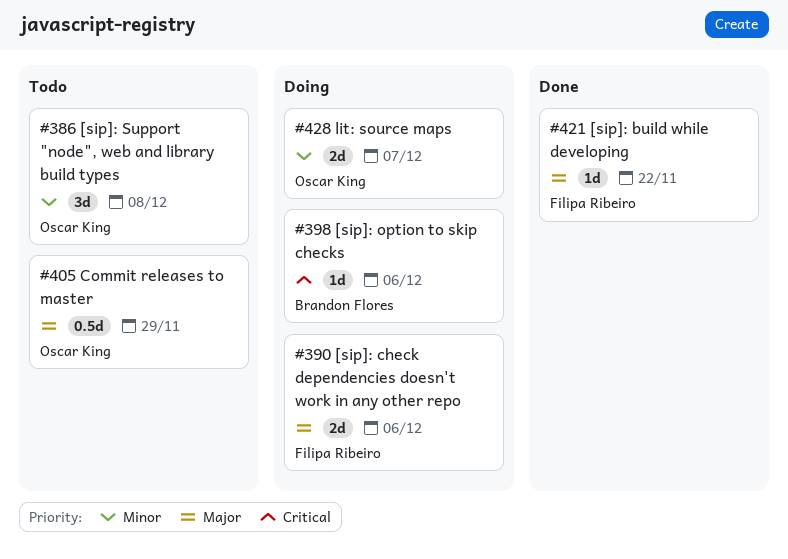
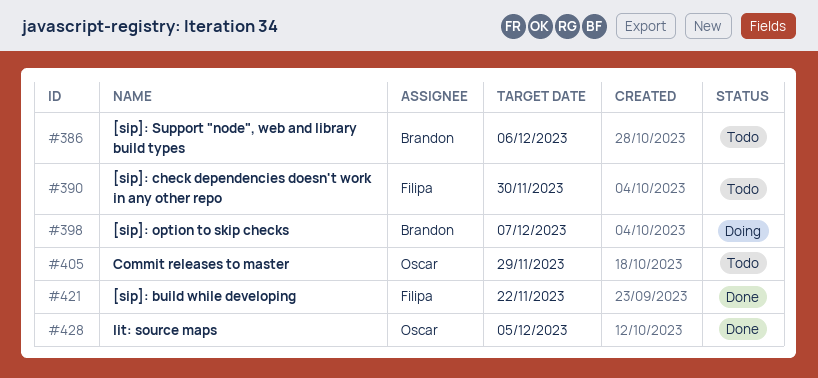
#386, owner: Oscar King -> Brandon Flores
#386, due: Dec 8 -> Dec 6
#390, status: Doing -> Todo
#390, due: Dec 6 -> Nov 30
#398, due: Dec 6 -> Dec 7
#428, status: Doing -> Done
#428, due: Dec 7 -> Dec 5

